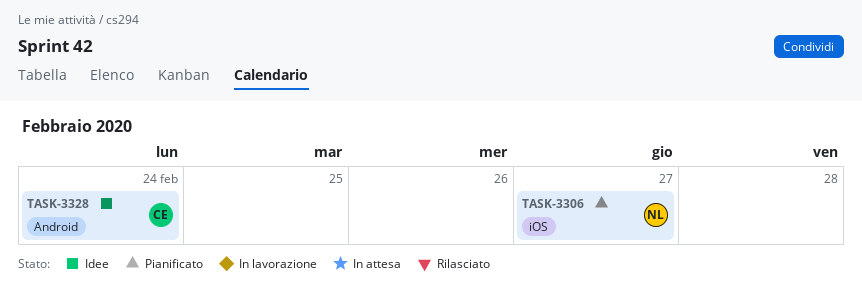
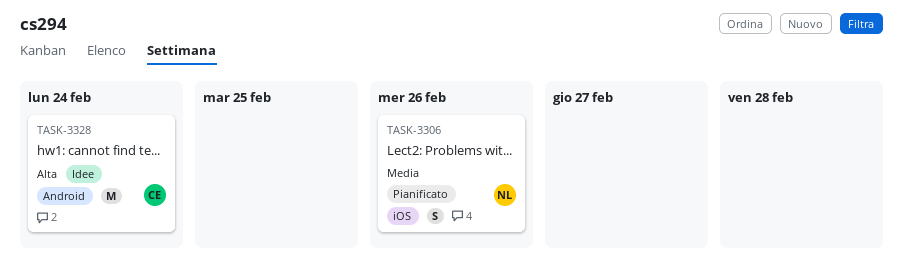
TASK-3306, due: Feb 27 -> Feb 26

